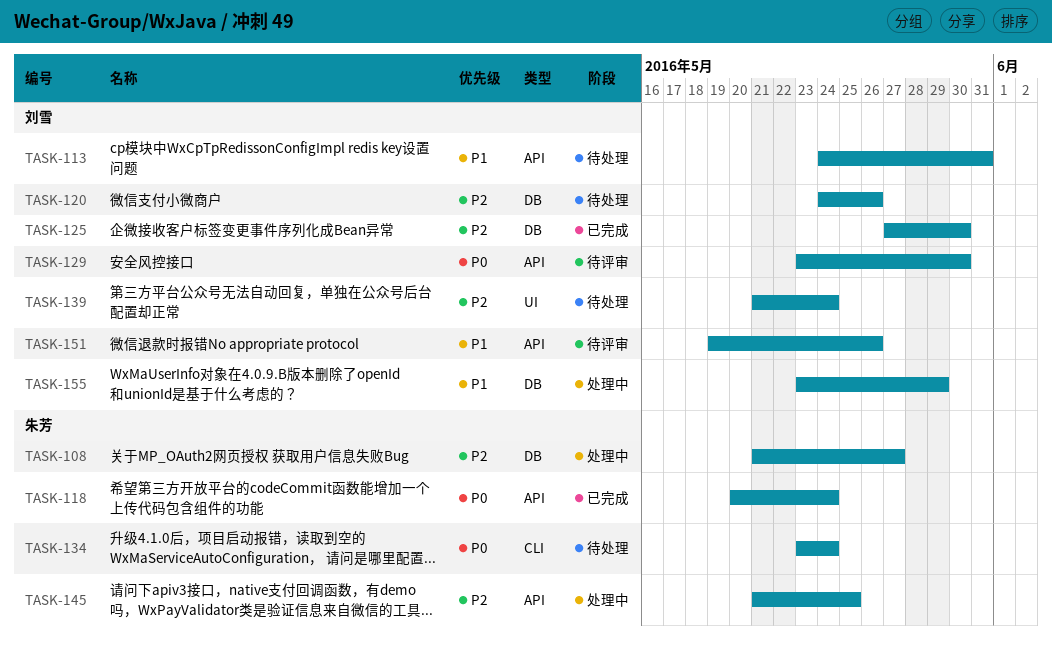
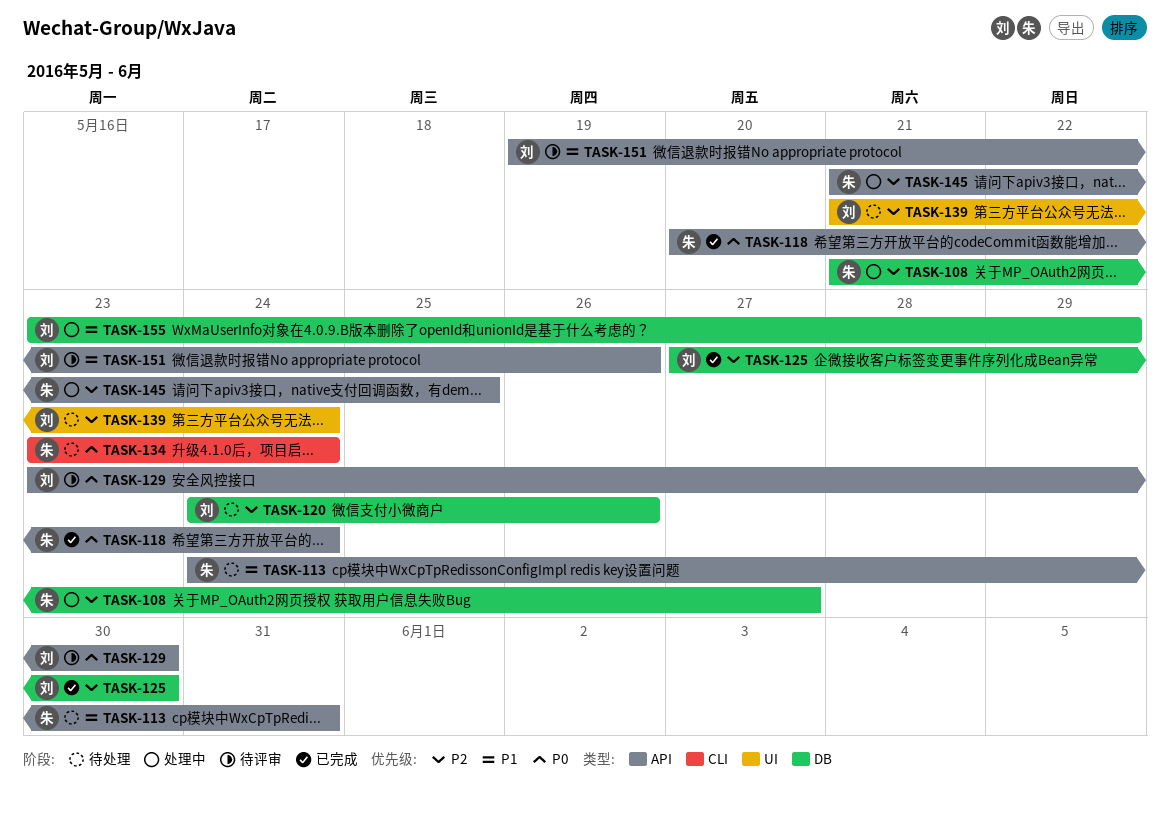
TASK-113, owner: 刘雪 -> 朱芳

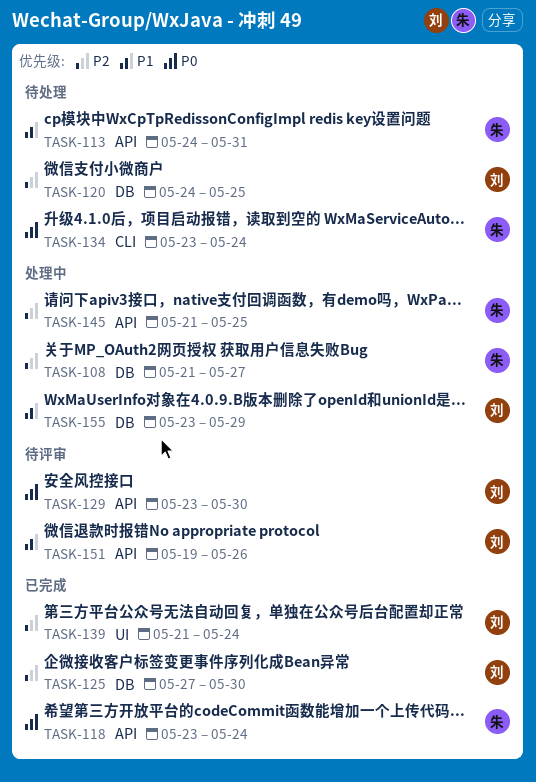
TASK-118, start: May 20 -> May 23
TASK-120, due: May 26 -> May 25
TASK-139, status: 待处理 -> 已完成

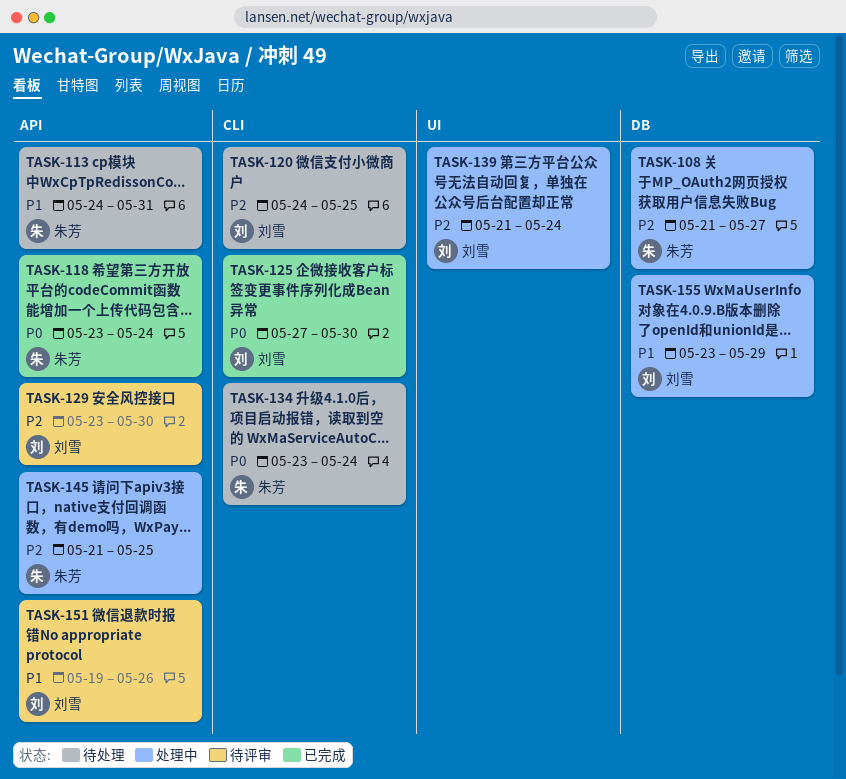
TASK-120, label: DB -> CLI
TASK-125, priority: P2 -> P0
TASK-125, label: DB -> CLI
TASK-129, priority: P0 -> P2
TASK-139, status: 已完成 -> 处理中

